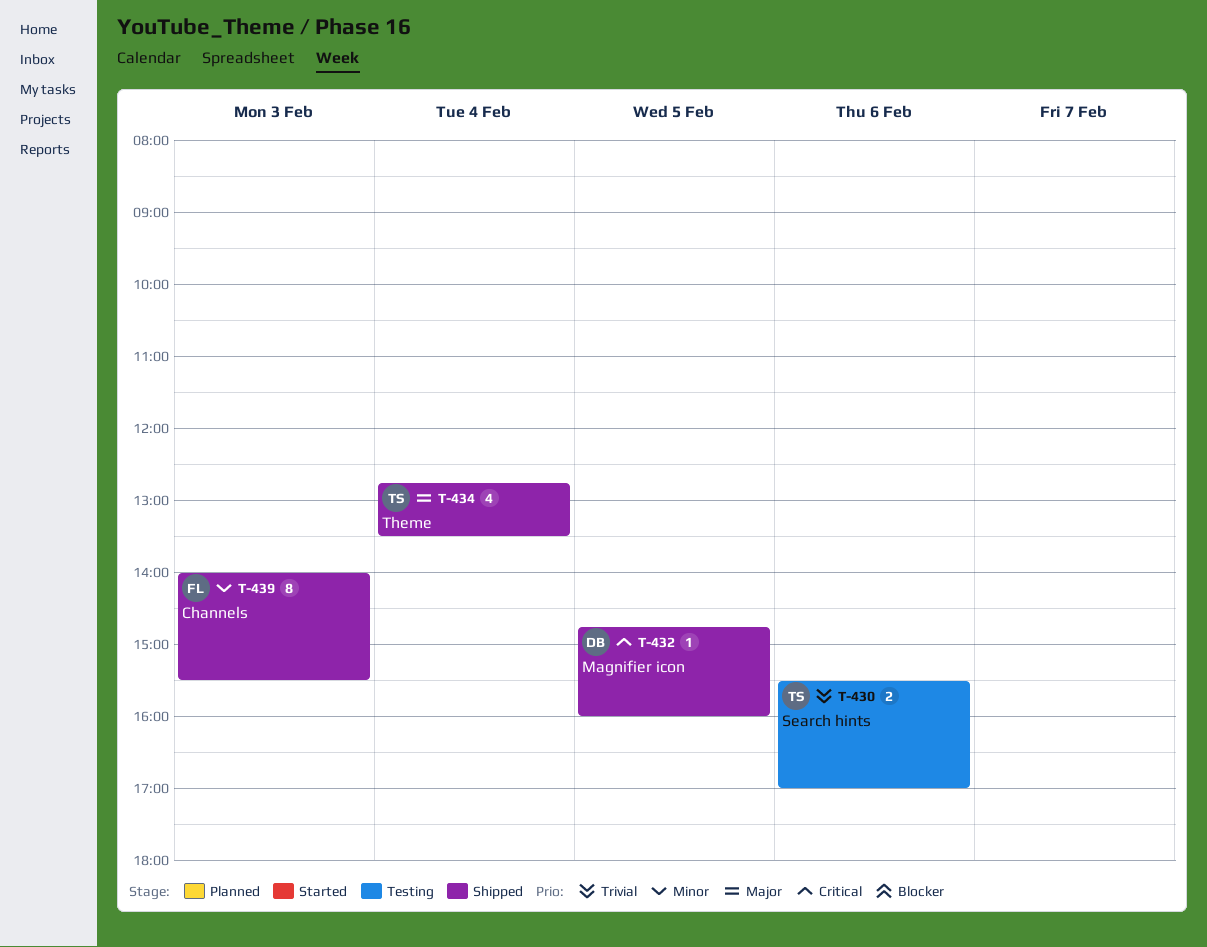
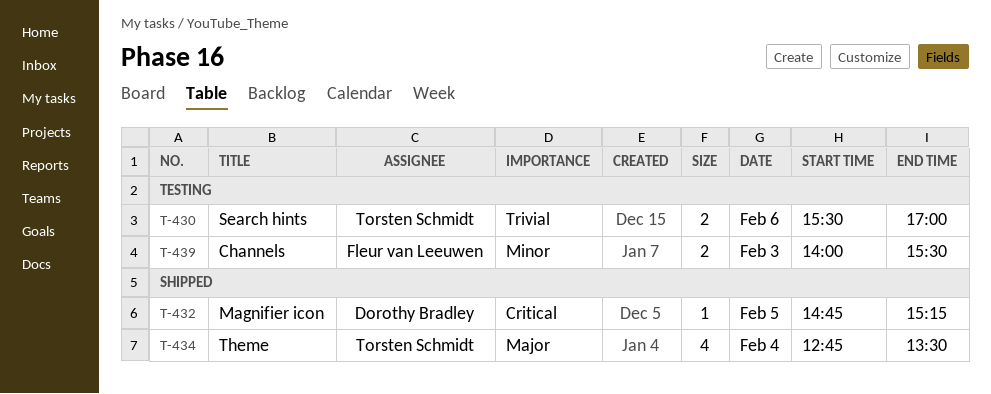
T-432, ends: 16:00 -> 15:15
T-439, status: Shipped -> Testing
T-439, estimate: 8 -> 2

